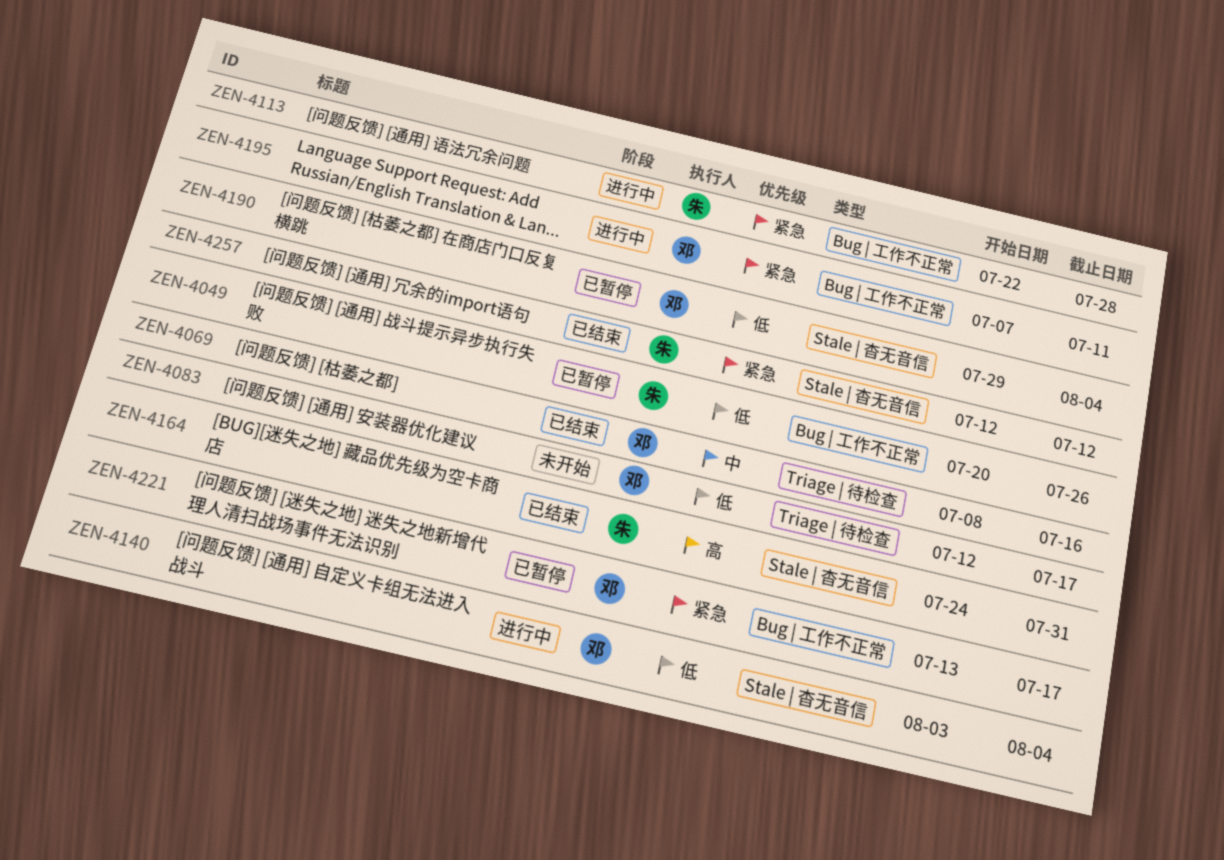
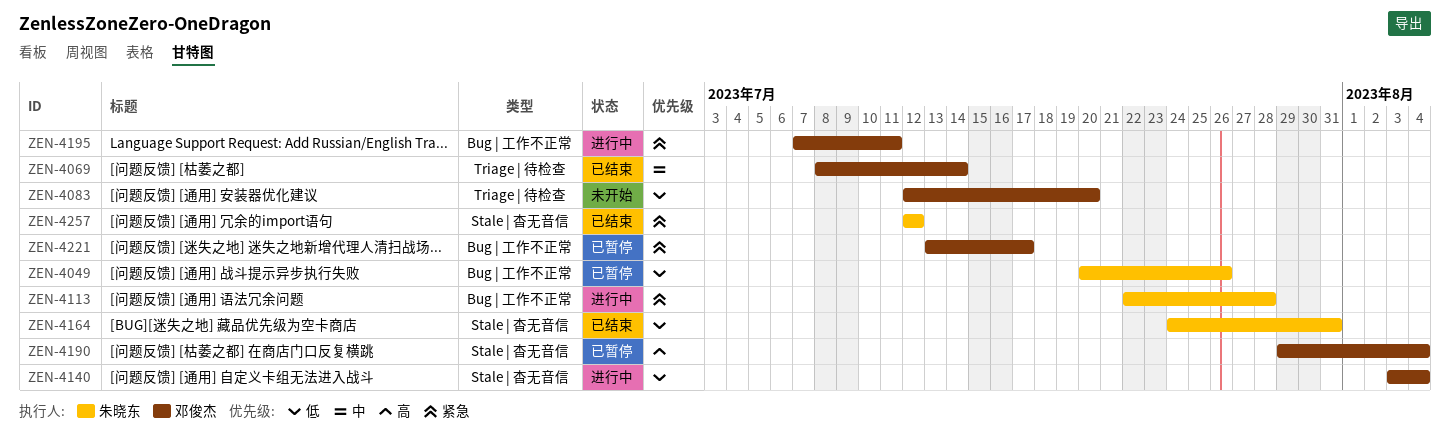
ZEN-4069, due: Jul 16 -> Jul 14
ZEN-4083, due: Jul 17 -> Jul 20
ZEN-4164, priority: 高 -> 低
ZEN-4190, priority: 低 -> 高

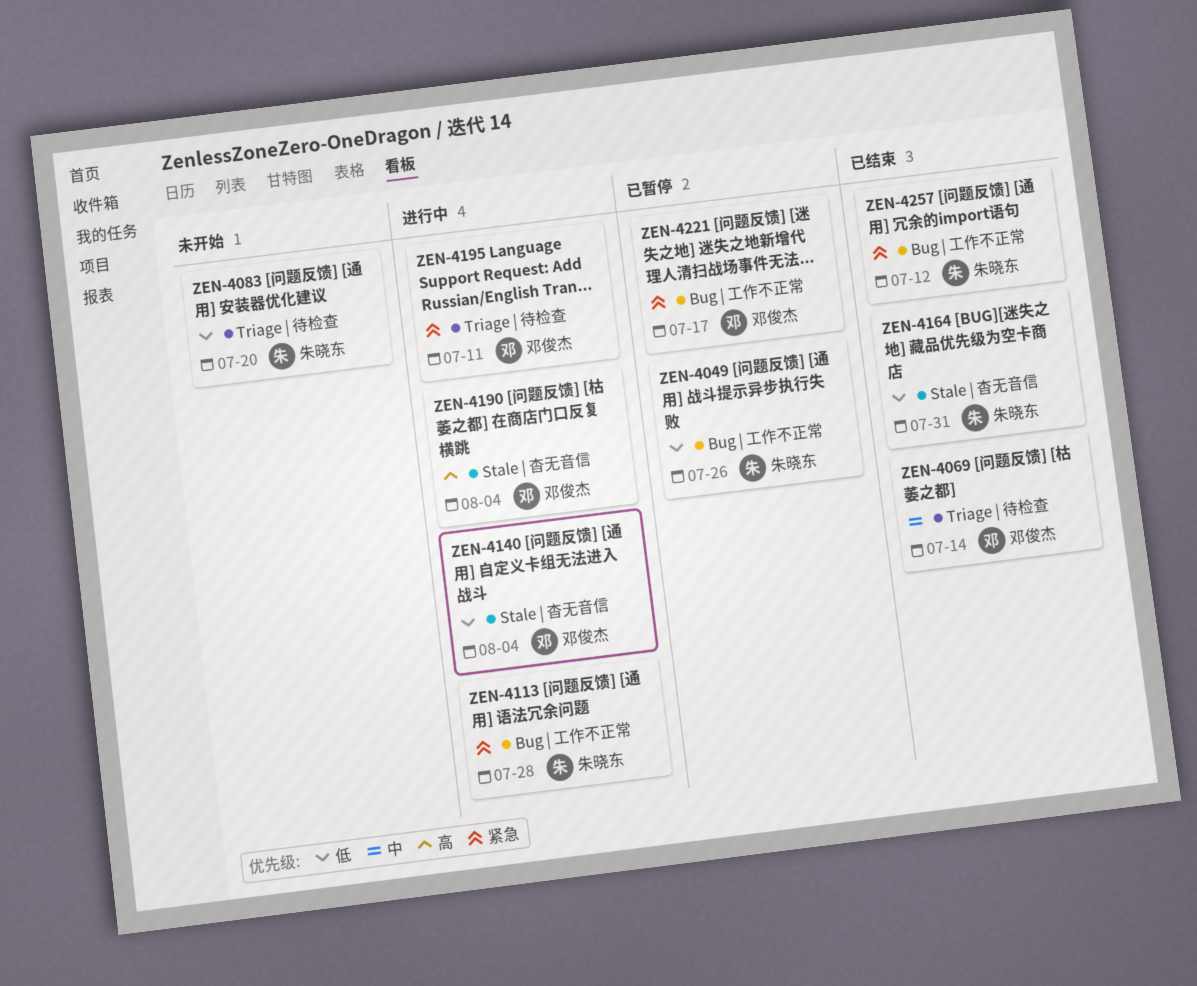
ZEN-4083, owner: 邓俊杰 -> 朱晓东
ZEN-4190, status: 已暂停 -> 进行中
ZEN-4195, label: Bug | 工作不正常 -> Triage | 待检查
ZEN-4257, label: Stale | 杳无音信 -> Bug | 工作不正常

